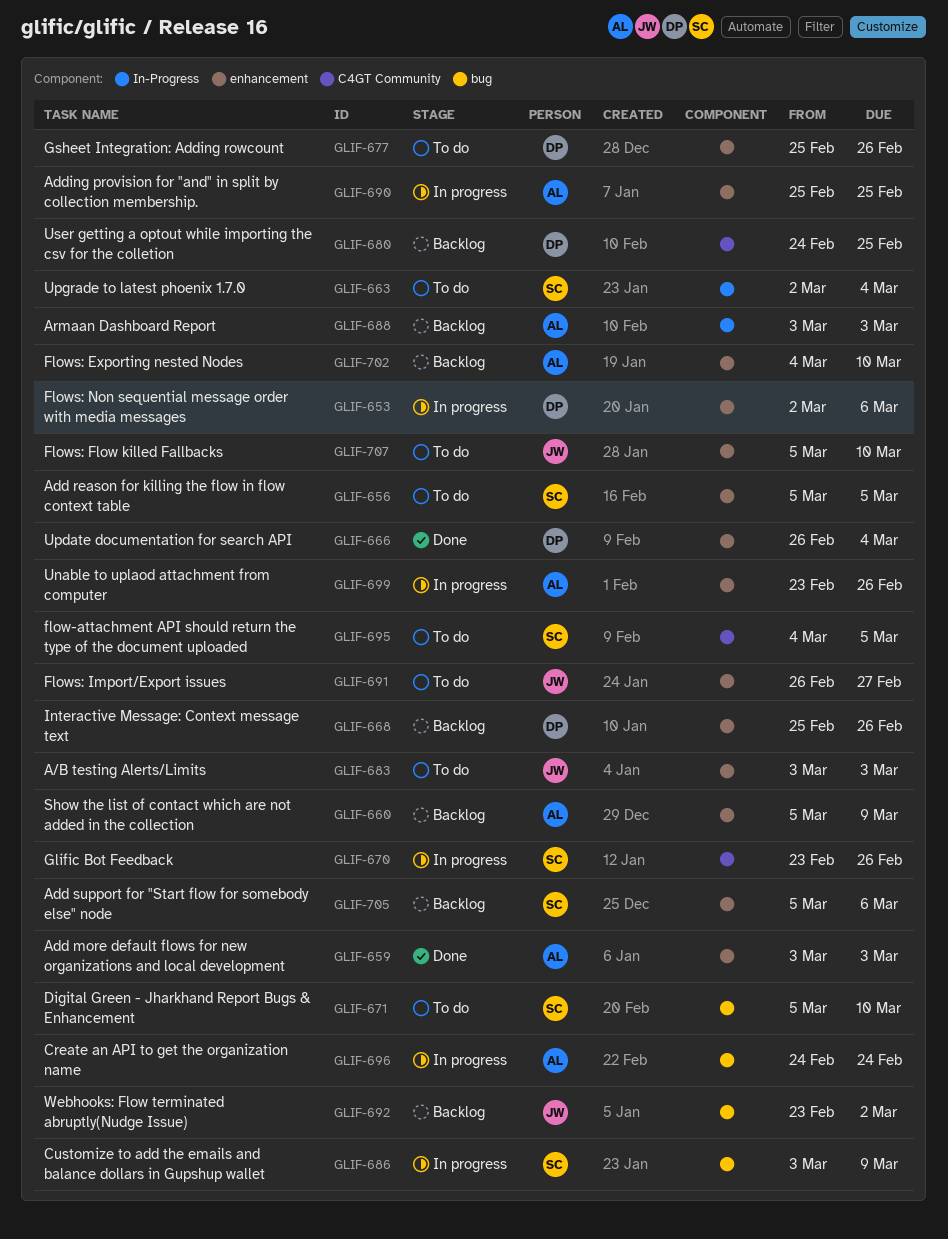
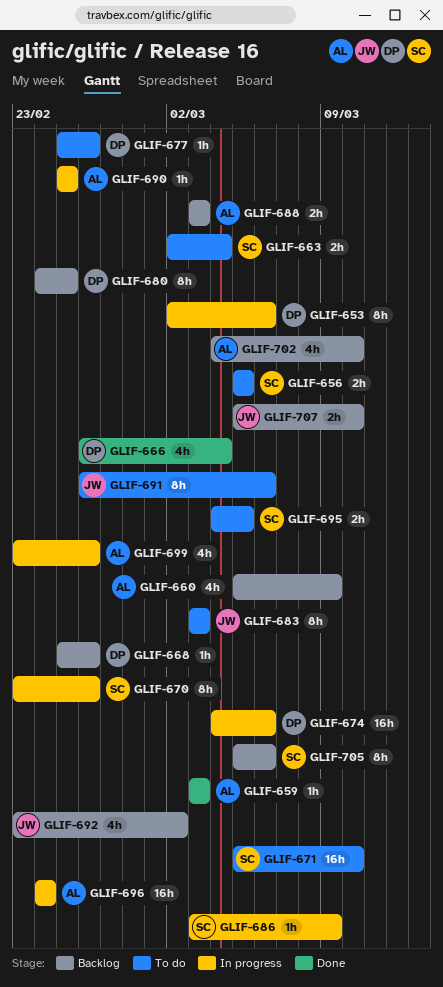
GLIF-674: none -> present
GLIF-691, due: Feb 27 -> Mar 6
GLIF-707, status: To do -> Backlog

